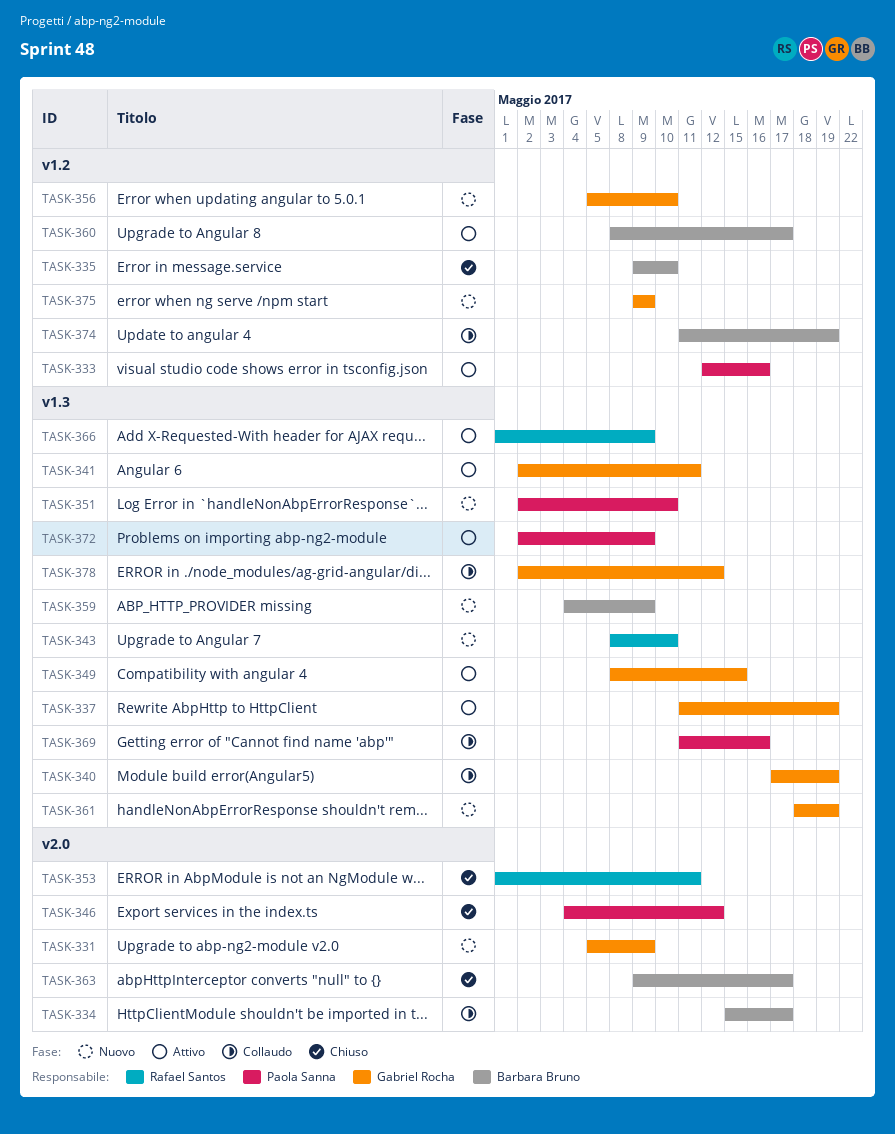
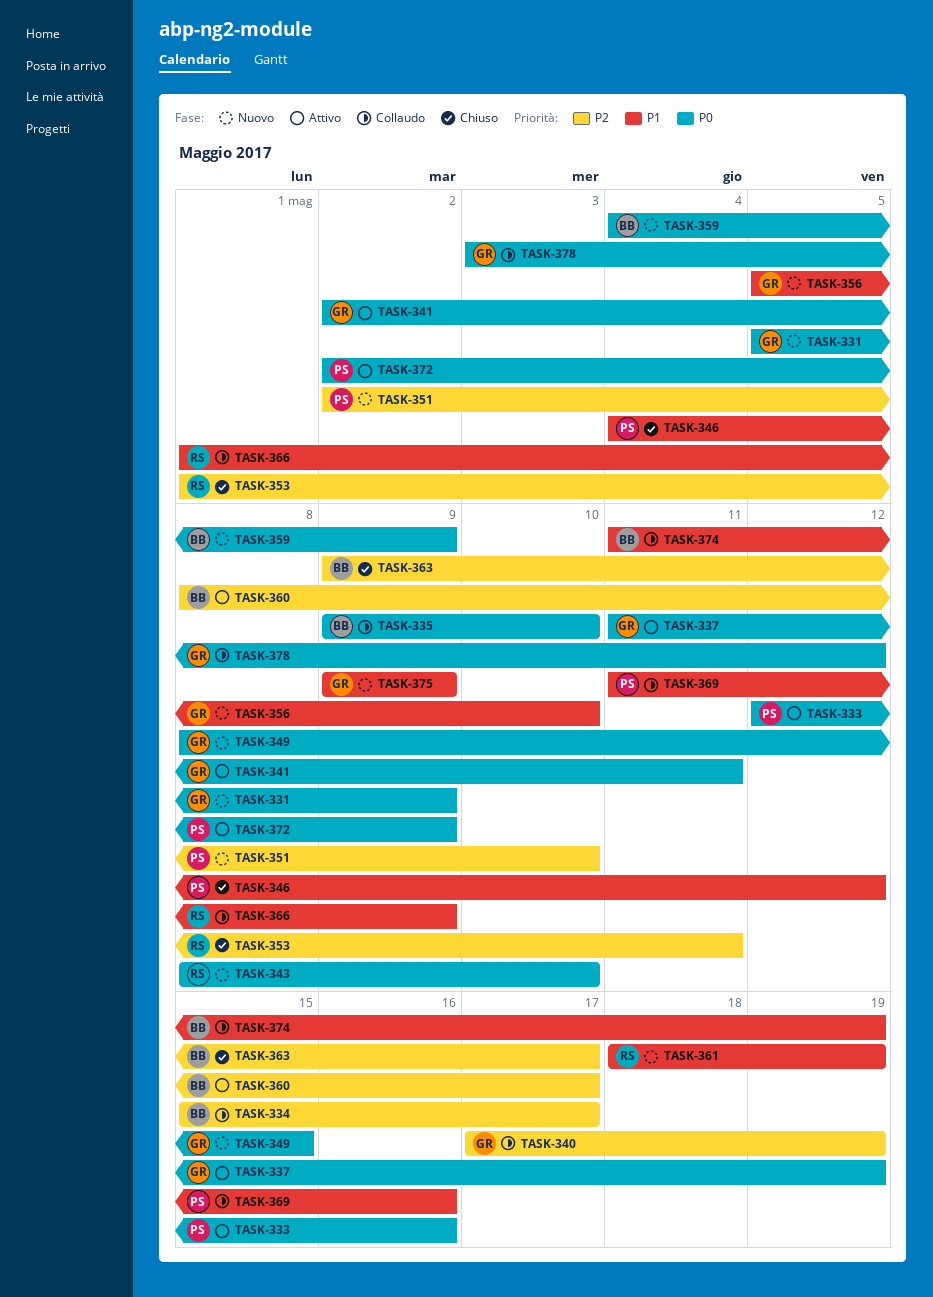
TASK-335, status: Chiuso -> Collaudo
TASK-349, status: Attivo -> Nuovo
TASK-361, owner: Gabriel Rocha -> Rafael Santos
TASK-366, status: Attivo -> Collaudo
TASK-378, start: May 2 -> May 3

